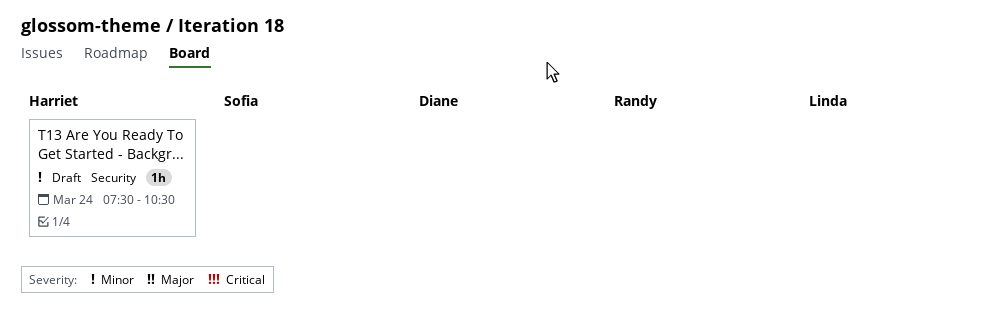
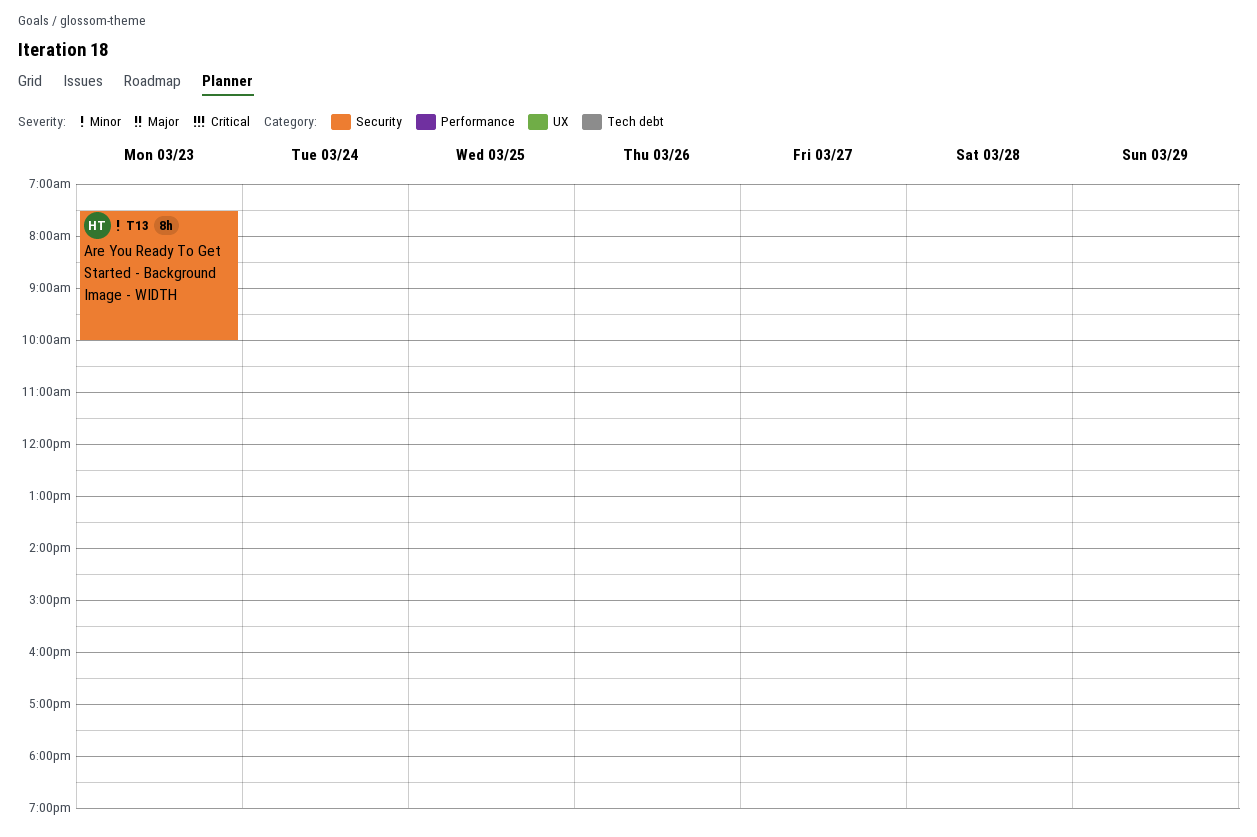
T13, estimate: 1h -> 8h
T13, day: Mar 24 -> Mar 23
T13, ends: 10:30 -> 10:00

